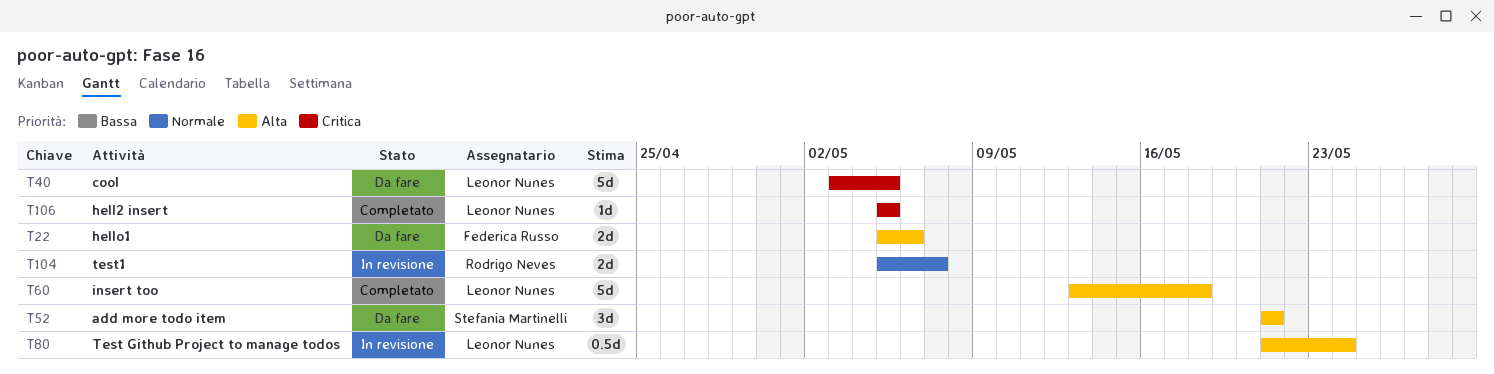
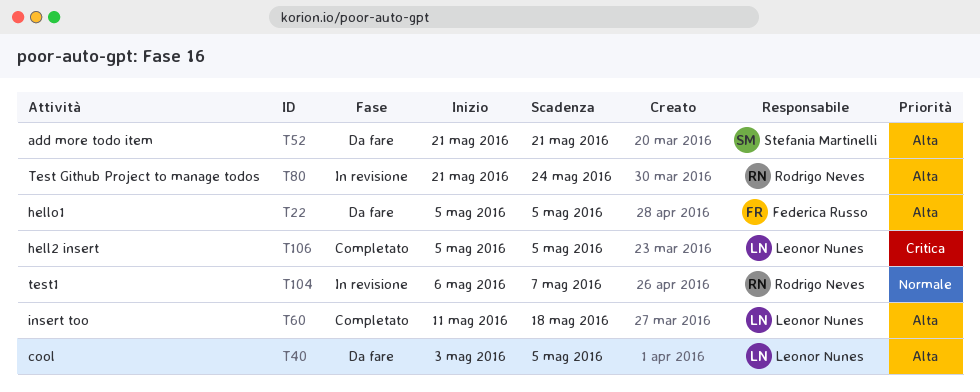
T22, due: May 6 -> May 5
T40, priority: Critica -> Alta
T60, start: May 13 -> May 11
T80, owner: Leonor Nunes -> Rodrigo Neves
T104, start: May 5 -> May 6

